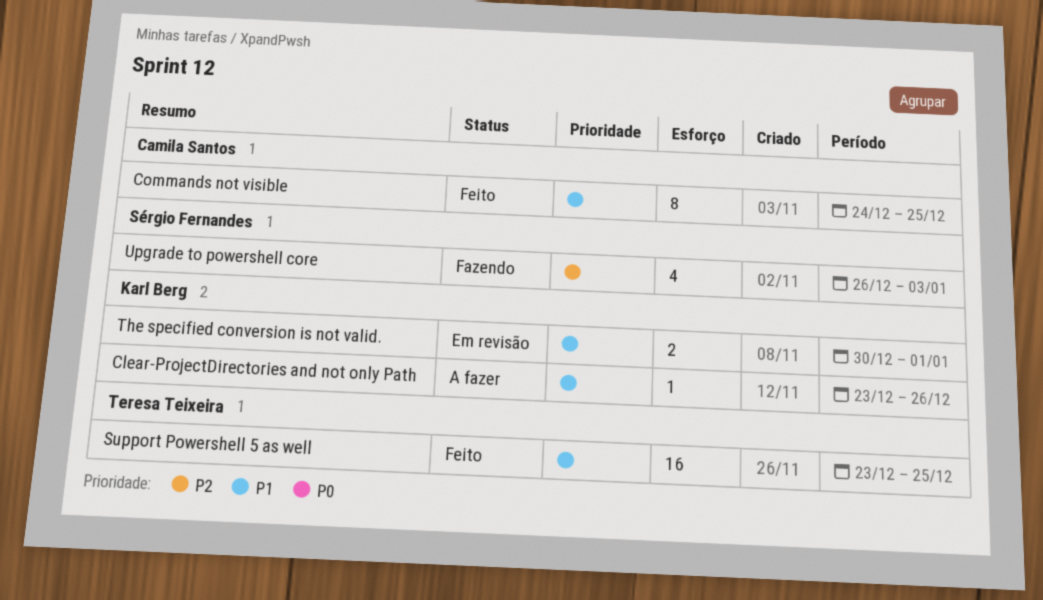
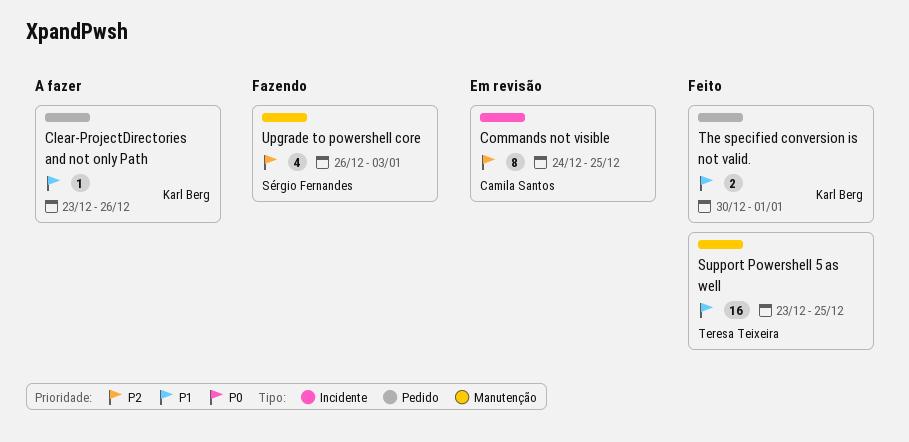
Commands not visible, status: Feito -> Em revisão
Commands not visible, priority: P1 -> P2
The specified conversion is not valid., status: Em revisão -> Feito

